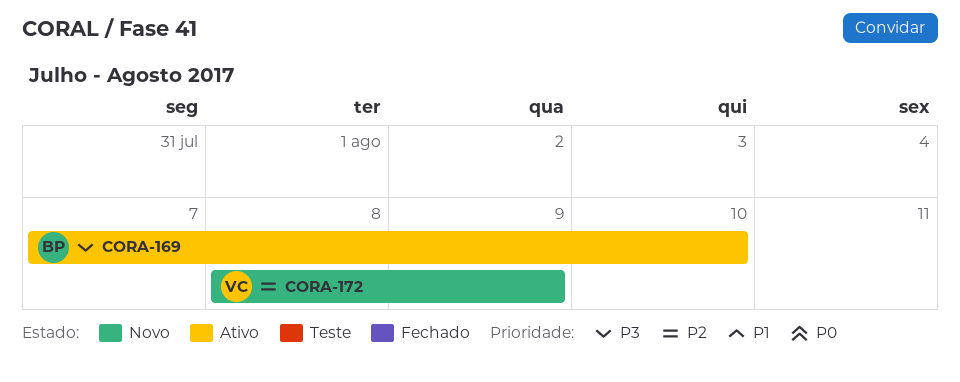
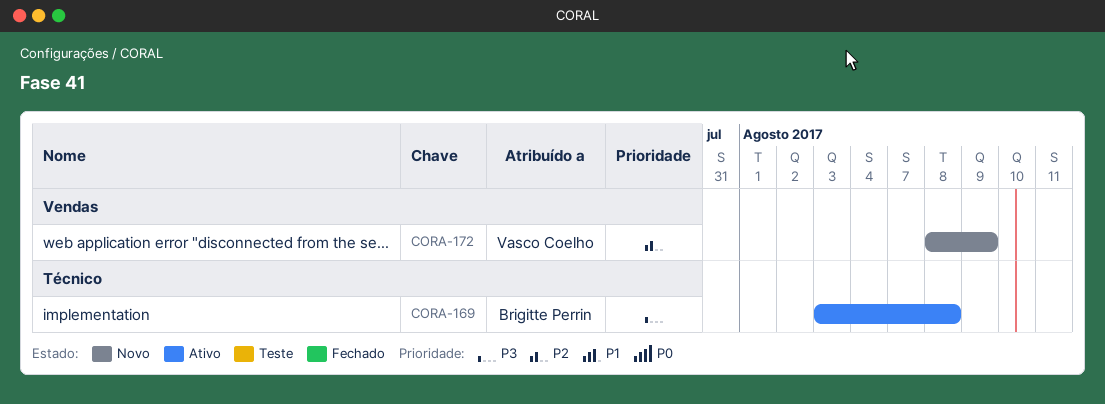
CORA-169, start: Aug 7 -> Aug 3
CORA-169, due: Aug 10 -> Aug 8

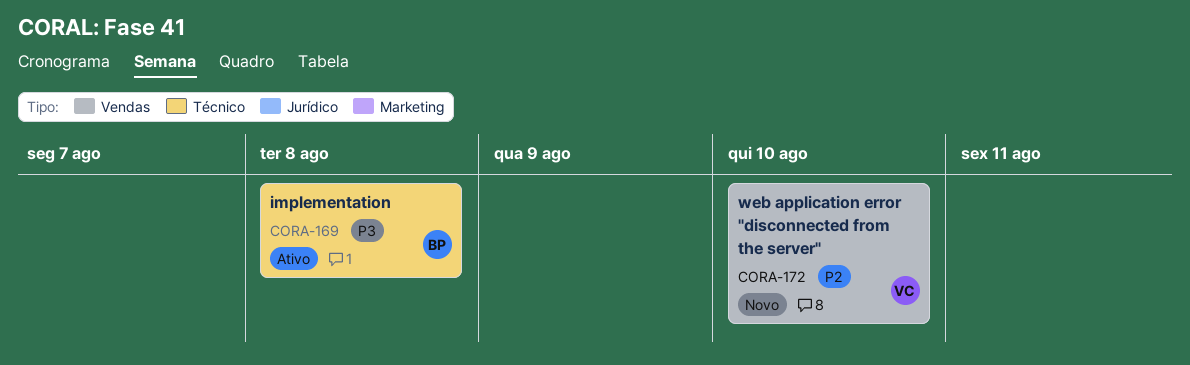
CORA-172, due: Aug 9 -> Aug 10

